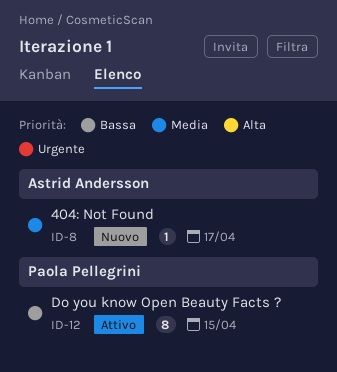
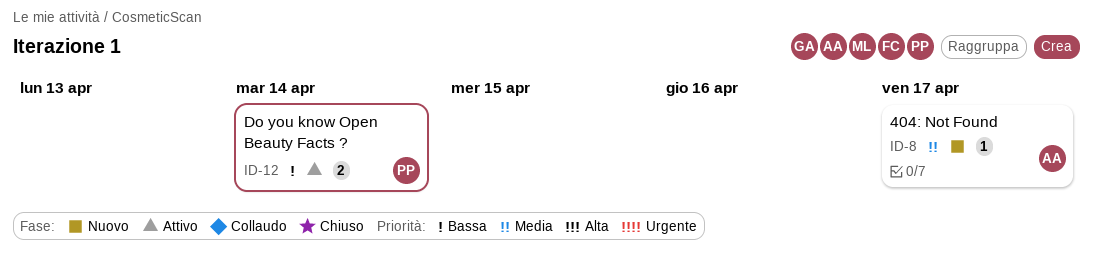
ID-12, estimate: 8 -> 2
ID-12, due: Apr 15 -> Apr 14

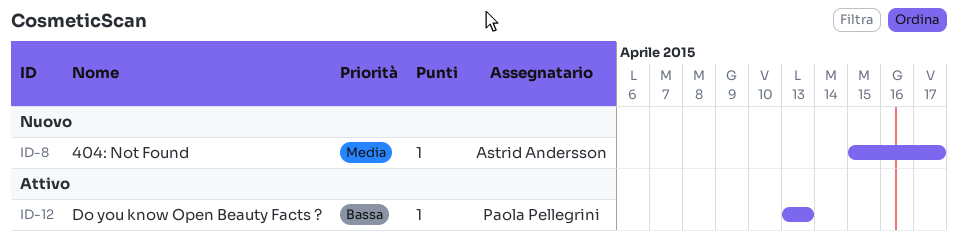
ID-12, estimate: 2 -> 1
ID-12, due: Apr 14 -> Apr 13

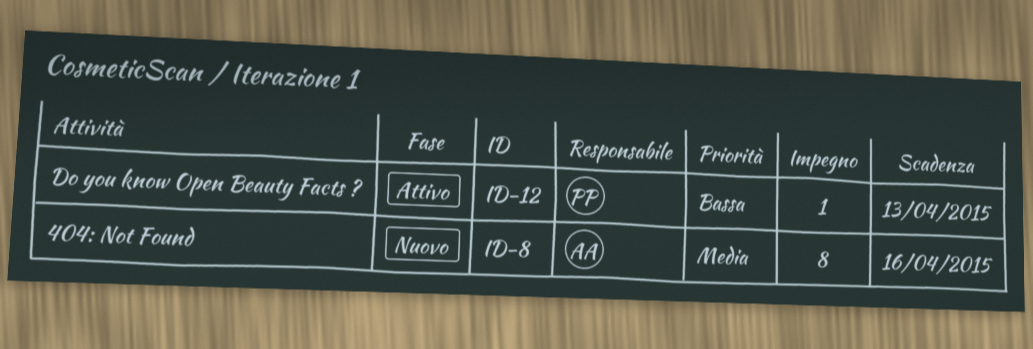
ID-8, estimate: 1 -> 8
ID-8, due: Apr 17 -> Apr 16

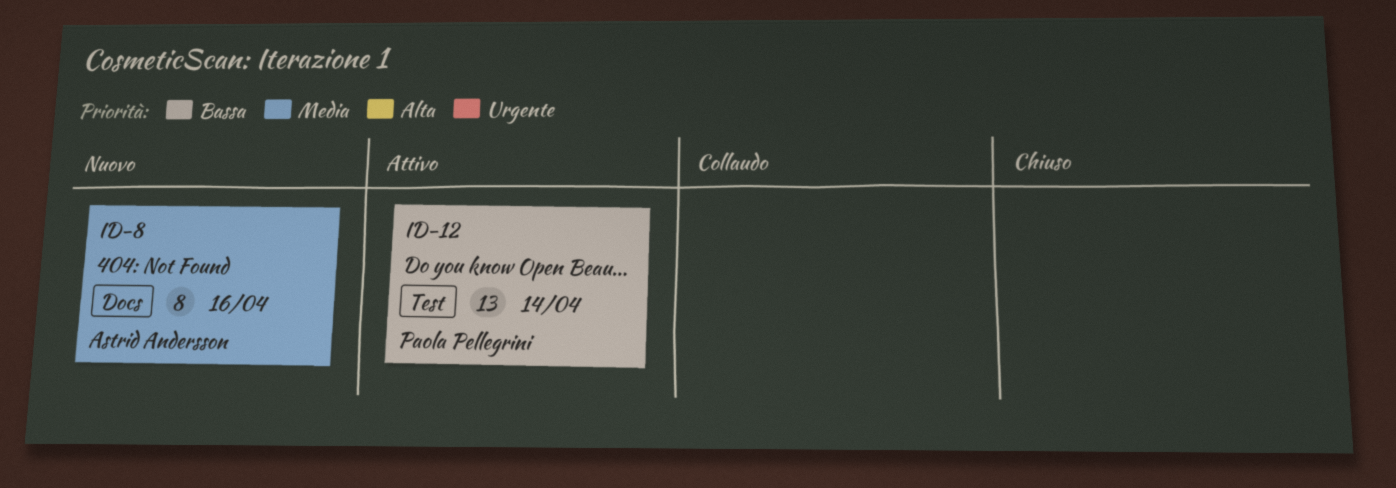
ID-12, estimate: 1 -> 13
ID-12, due: Apr 13 -> Apr 14

